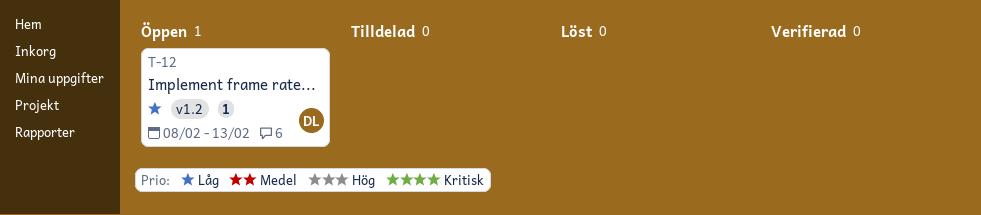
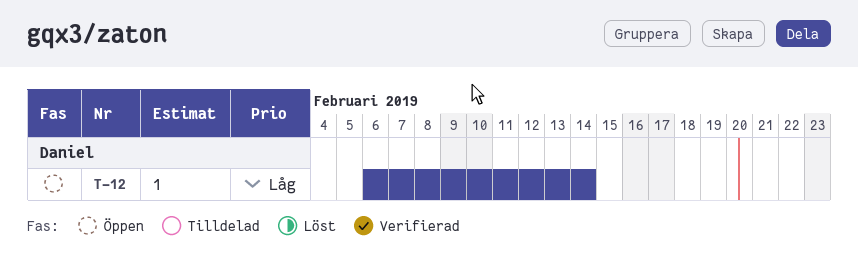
T-12, start: Feb 8 -> Feb 6
T-12, due: Feb 13 -> Feb 14

